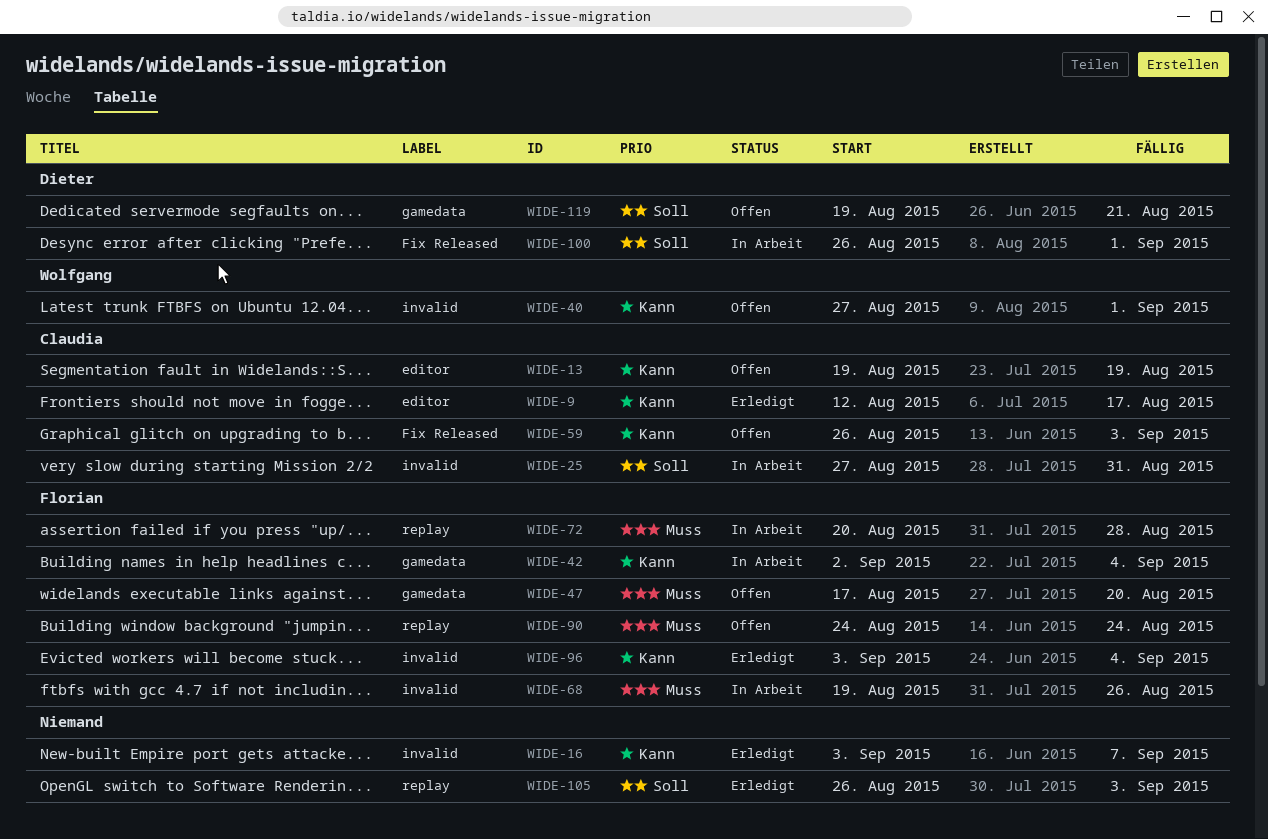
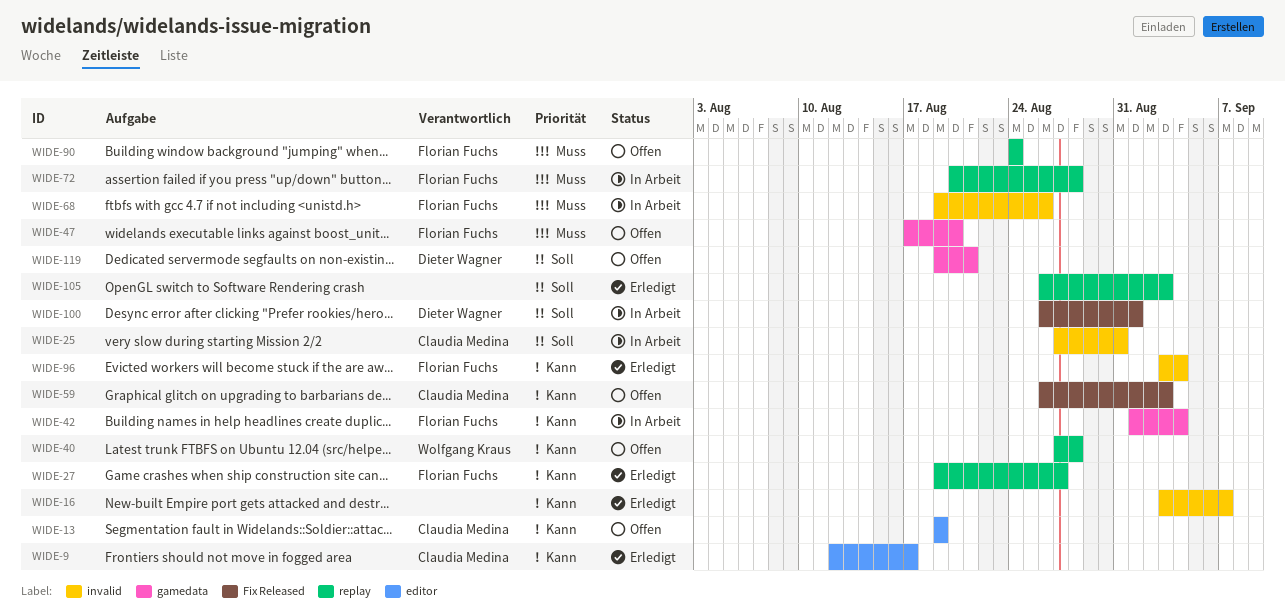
WIDE-27: none -> present
WIDE-40, label: invalid -> replay
WIDE-40, due: Sep 1 -> Aug 28
WIDE-42, start: Sep 2 -> Sep 1

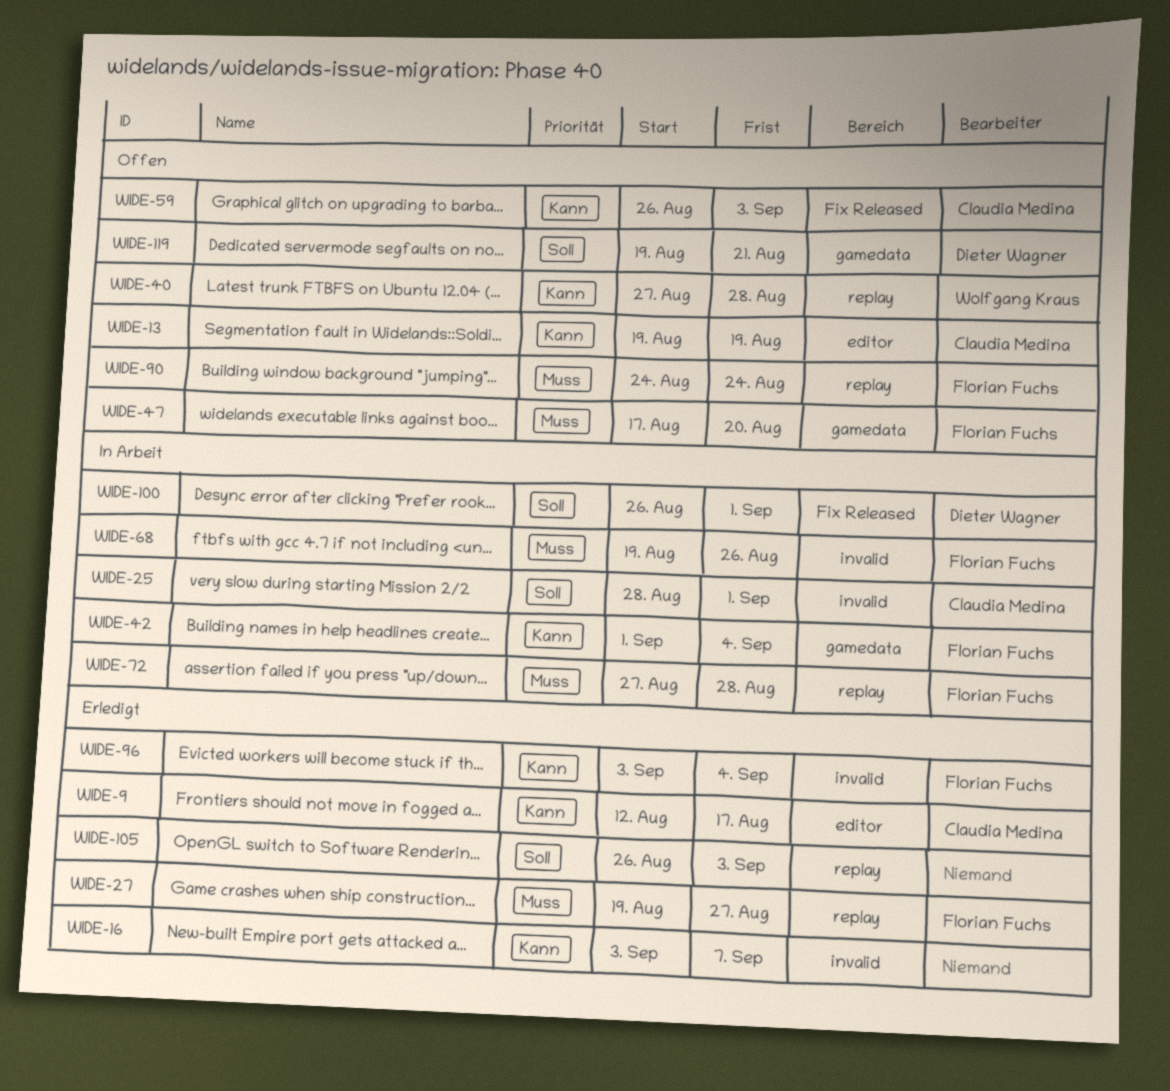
WIDE-25, start: Aug 27 -> Aug 28
WIDE-25, due: Aug 31 -> Sep 1
WIDE-27, priority: Kann -> Muss
WIDE-72, start: Aug 20 -> Aug 27

